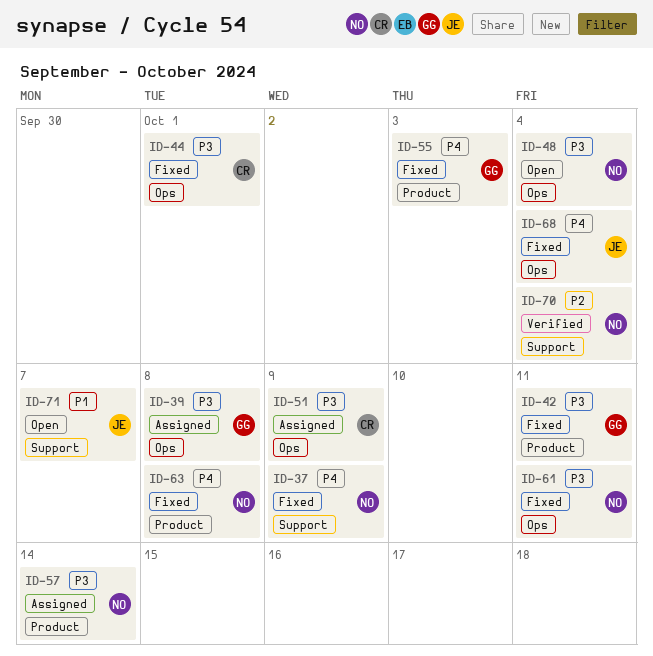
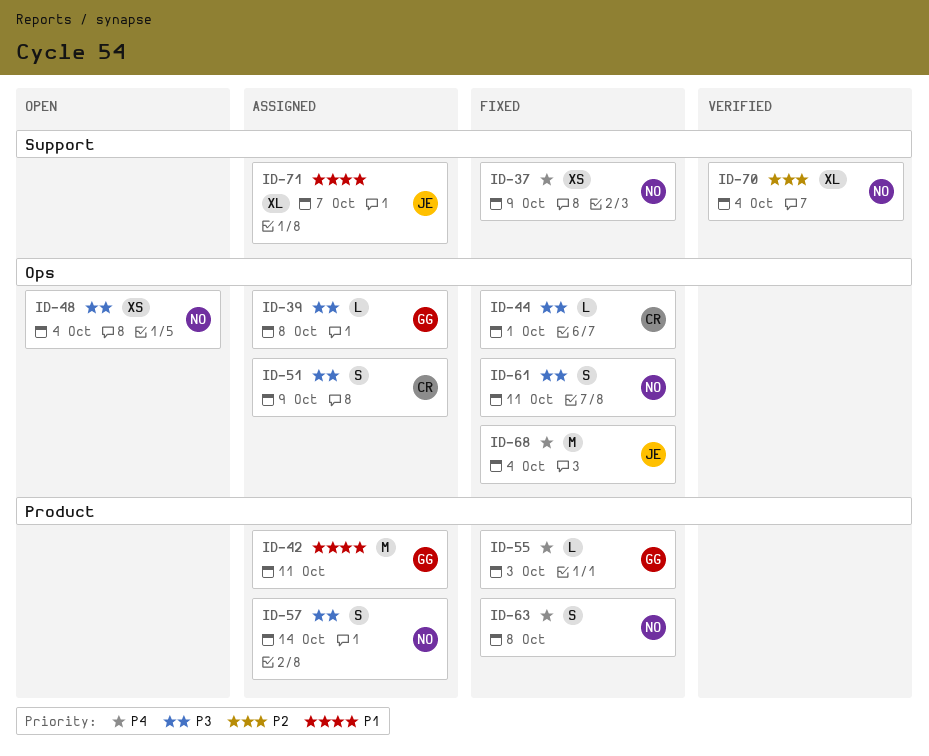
ID-42, status: Fixed -> Assigned
ID-42, priority: P3 -> P1
ID-71, status: Open -> Assigned

